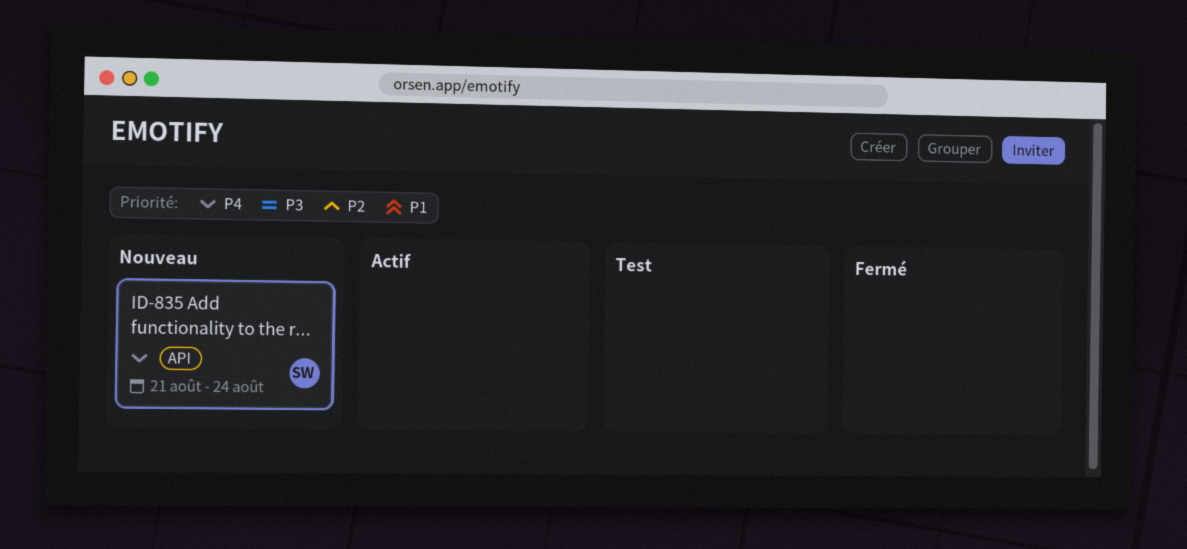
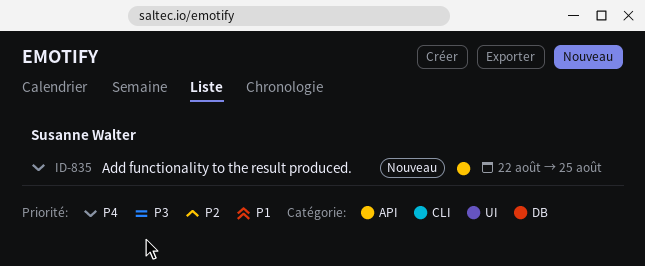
ID-835, start: Aug 21 -> Aug 22
ID-835, due: Aug 24 -> Aug 25

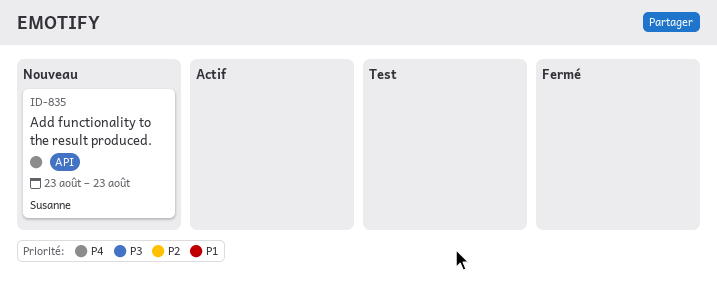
ID-835, start: Aug 22 -> Aug 23
ID-835, due: Aug 25 -> Aug 23

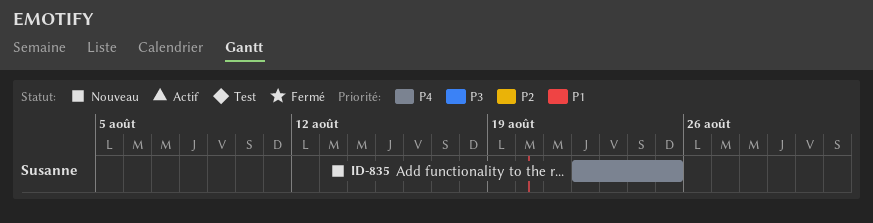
ID-835, start: Aug 23 -> Aug 22
ID-835, due: Aug 23 -> Aug 25

